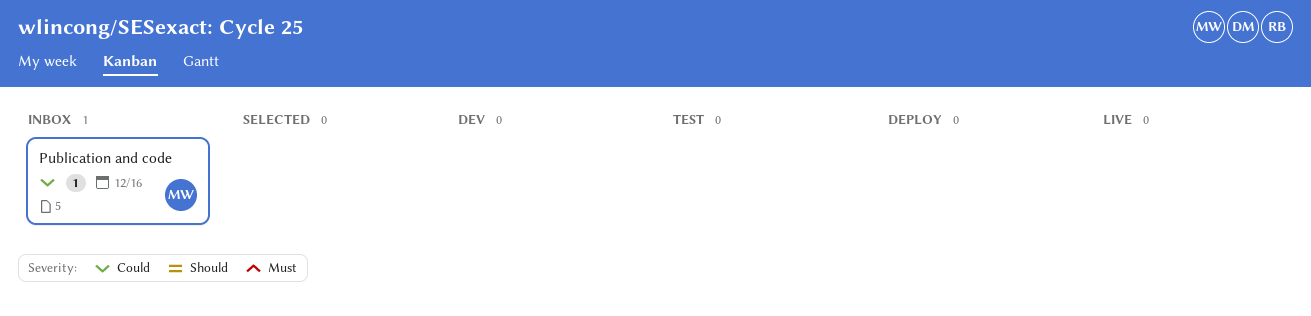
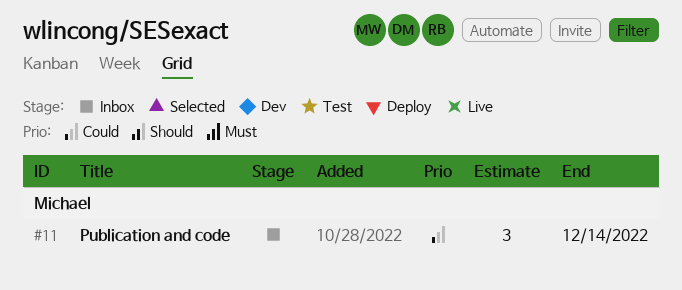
Publication and code, estimate: 1 -> 3
Publication and code, due: Dec 16 -> Dec 14

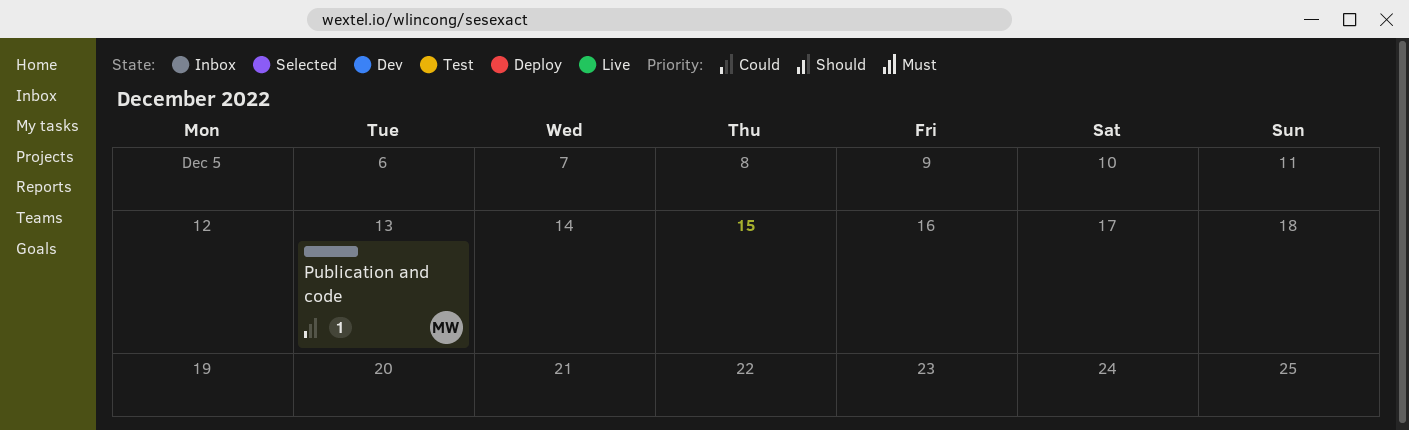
Publication and code, estimate: 3 -> 1
Publication and code, due: Dec 14 -> Dec 13

